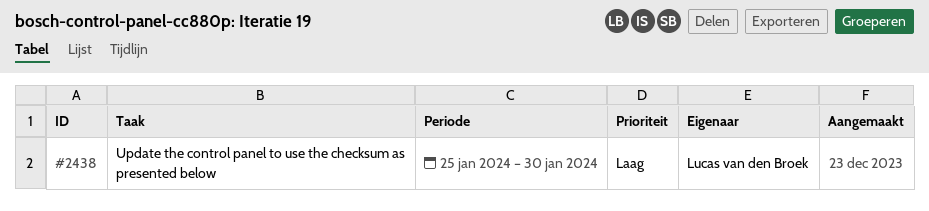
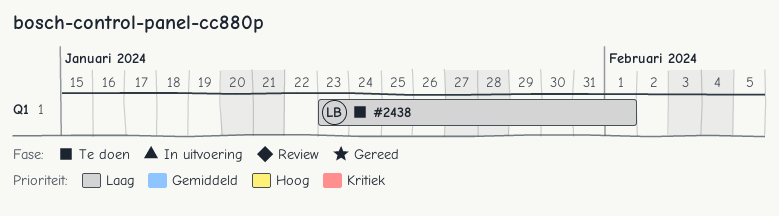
#2438, start: Jan 25 -> Jan 23
#2438, due: Jan 30 -> Feb 1

